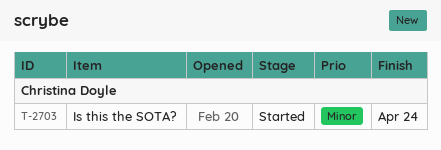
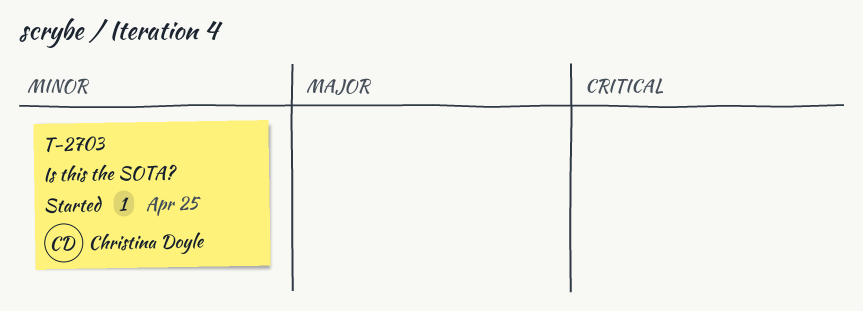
T-2703, due: Apr 24 -> Apr 25

